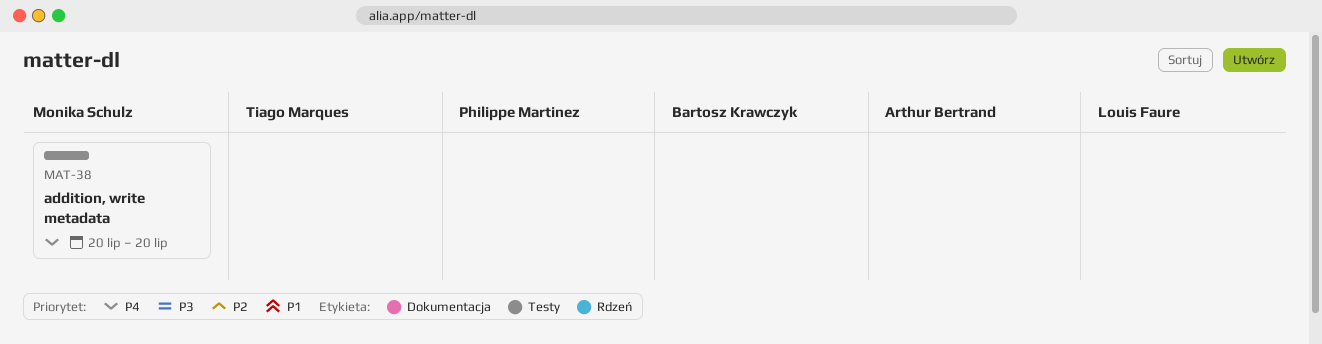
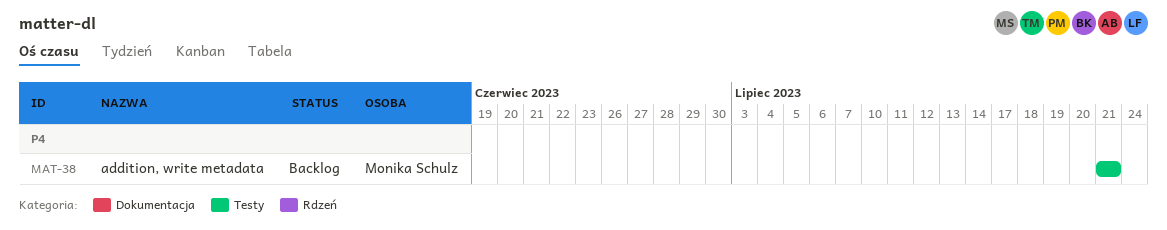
MAT-38, start: Jul 20 -> Jul 21
MAT-38, due: Jul 20 -> Jul 21

